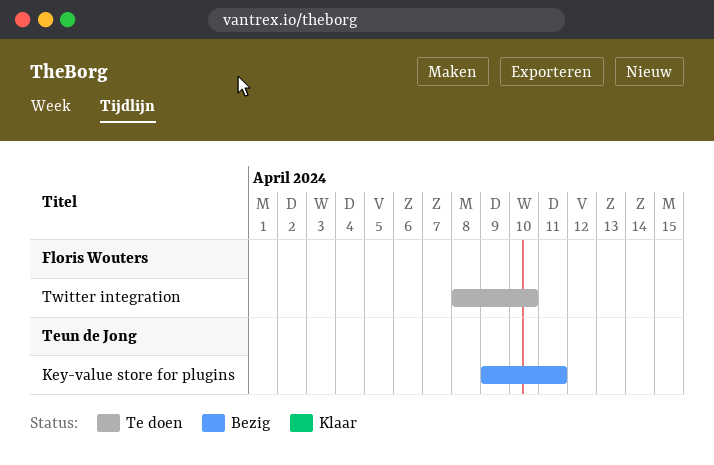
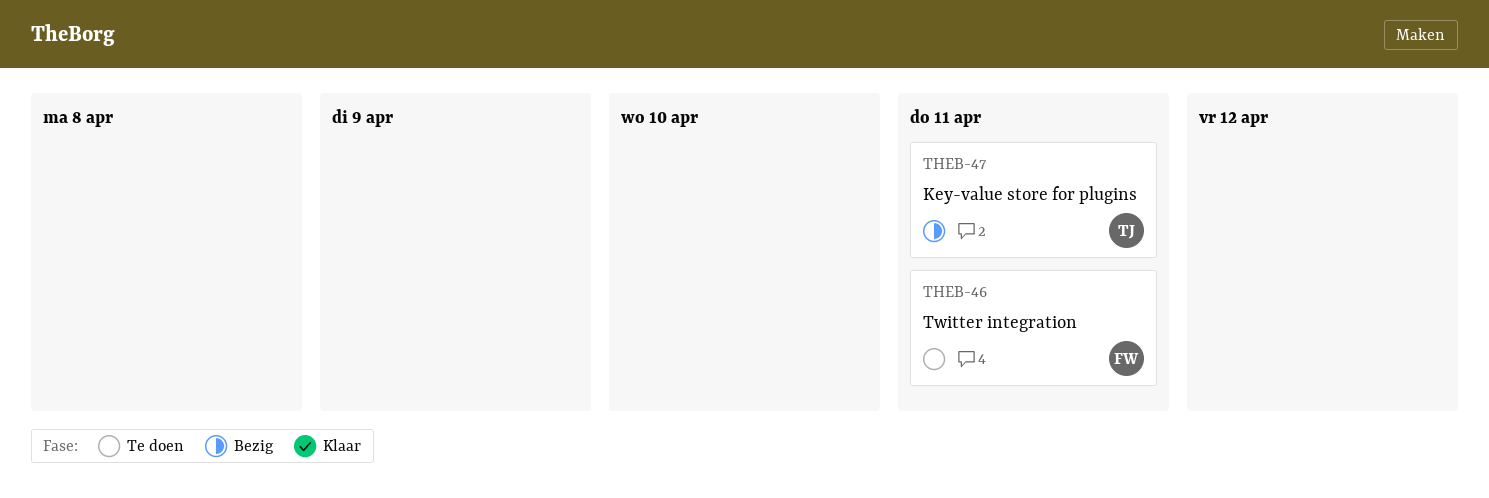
Twitter integration, due: Apr 10 -> Apr 11

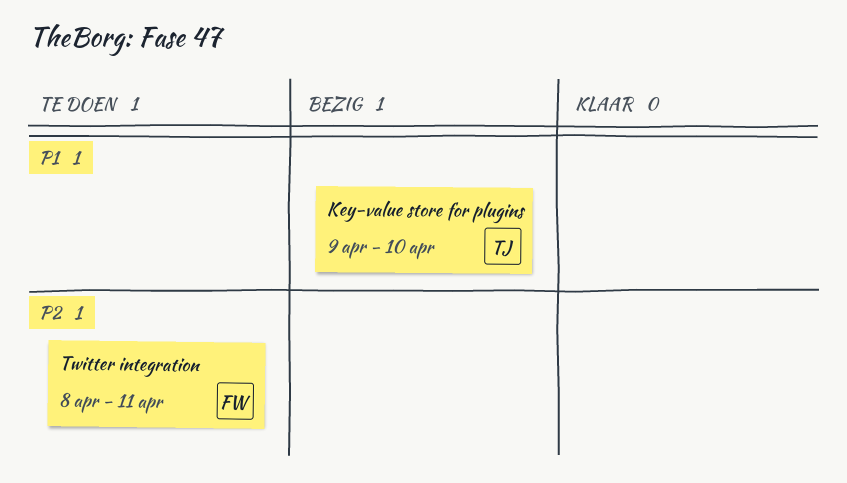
Key-value store for plugins, due: Apr 11 -> Apr 10

